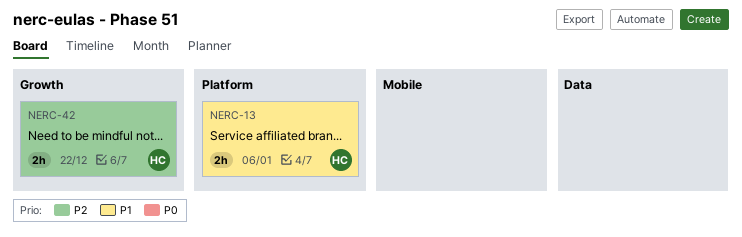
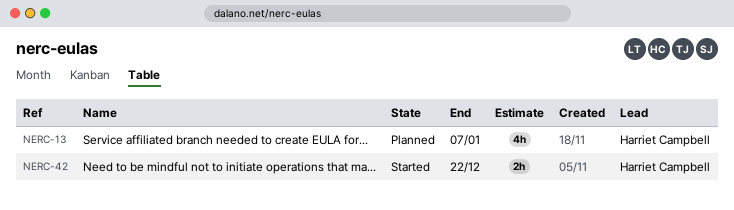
NERC-13, estimate: 2h -> 4h
NERC-13, due: Jan 6 -> Jan 7

